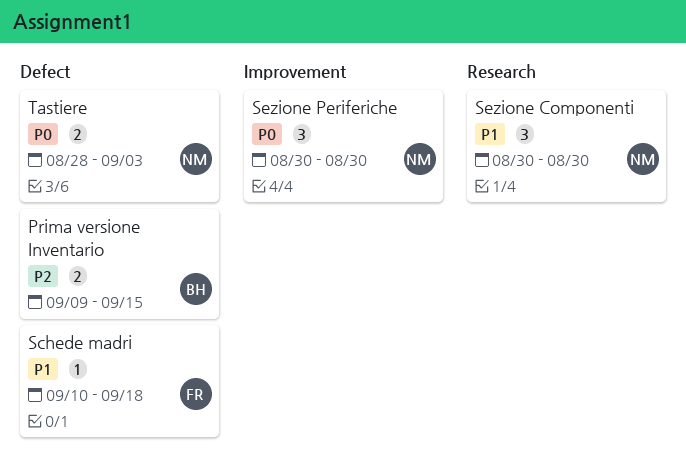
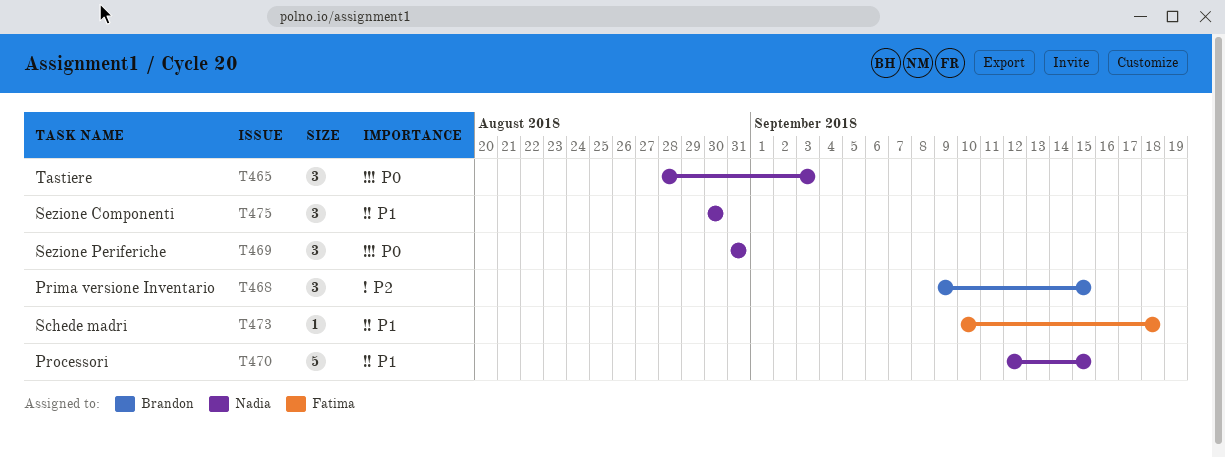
Prima versione Inventario, estimate: 2 -> 3
Processori: none -> present
Sezione Periferiche, start: Aug 30 -> Aug 31
Sezione Periferiche, due: Aug 30 -> Aug 31
Tastiere, estimate: 2 -> 3

